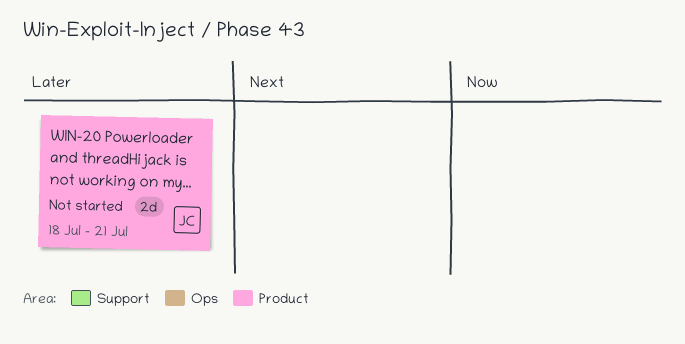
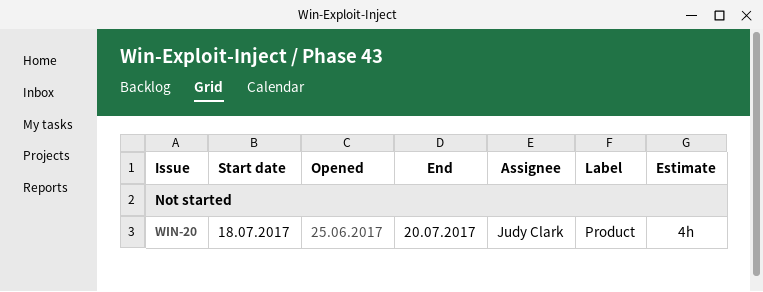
WIN-20, estimate: 2d -> 4h
WIN-20, due: Jul 21 -> Jul 20

